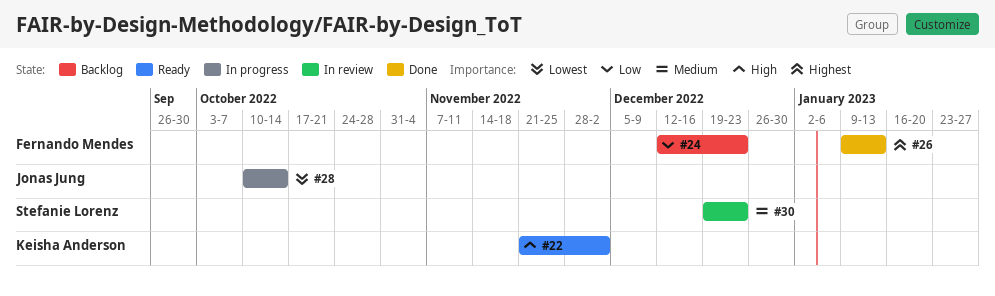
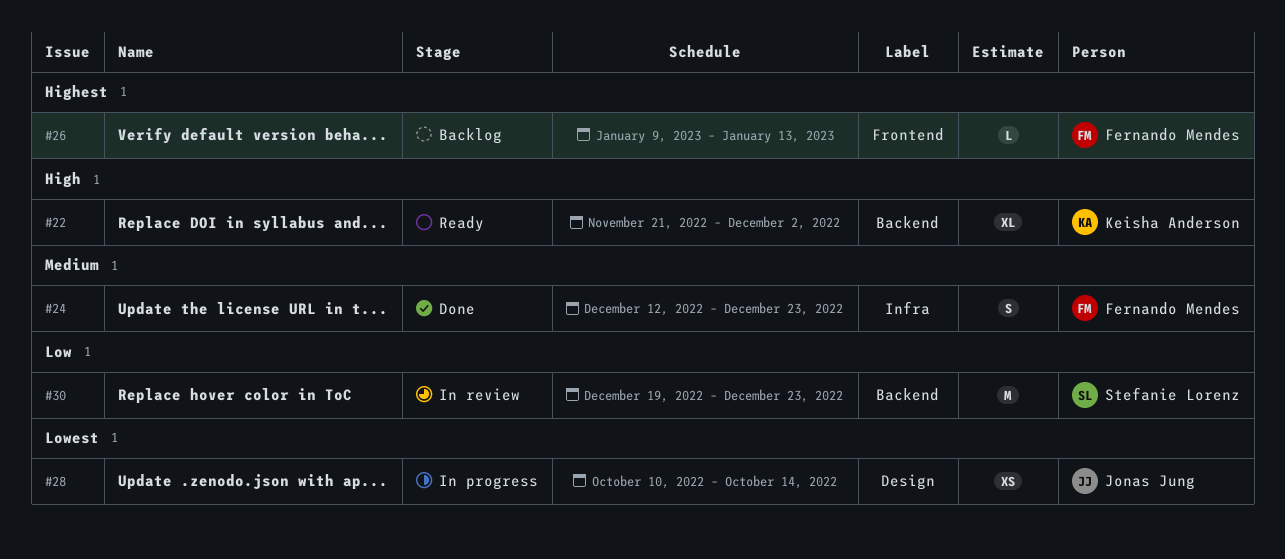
#24, status: Backlog -> Done
#24, priority: Low -> Medium
#26, status: Done -> Backlog
#30, priority: Medium -> Low

